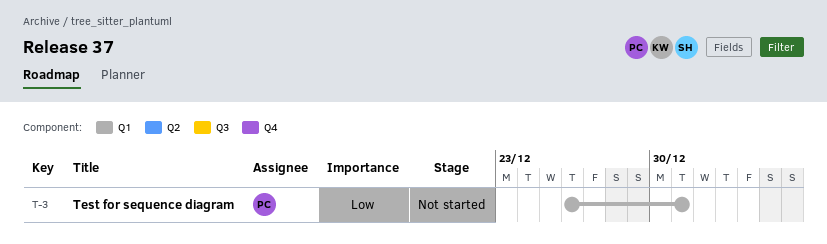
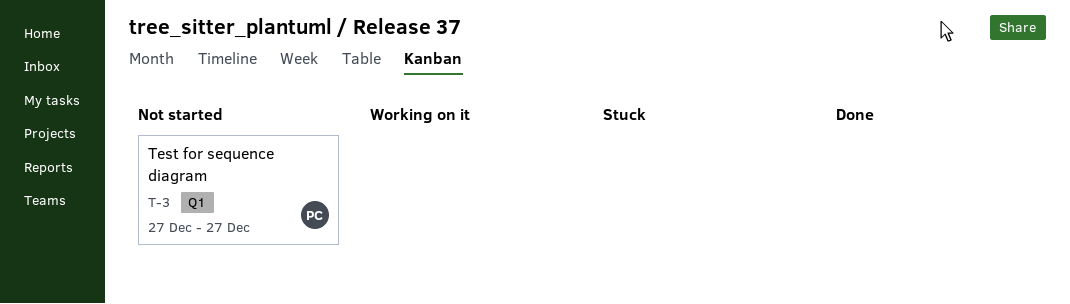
T-3, start: Dec 26 -> Dec 27
T-3, due: Dec 31 -> Dec 27

